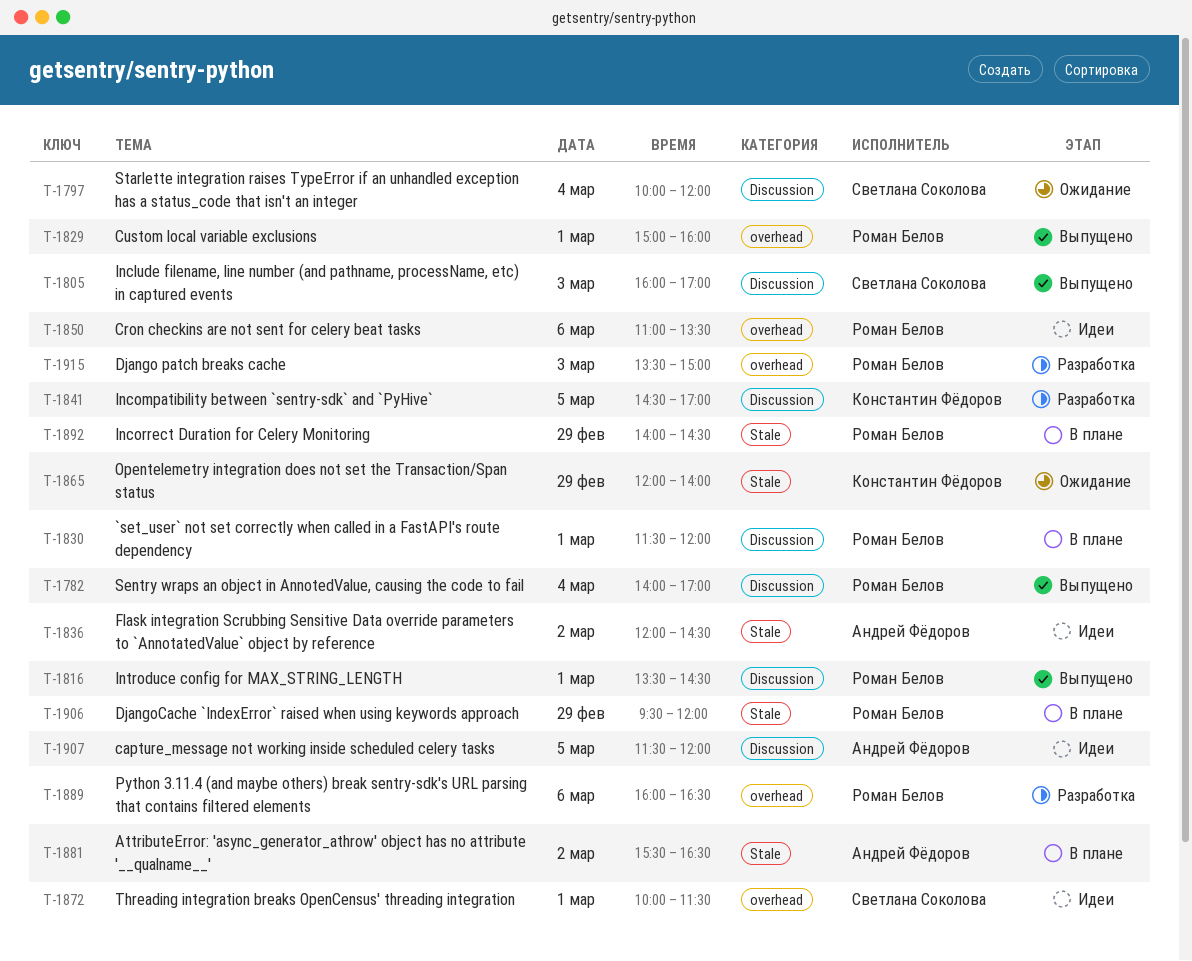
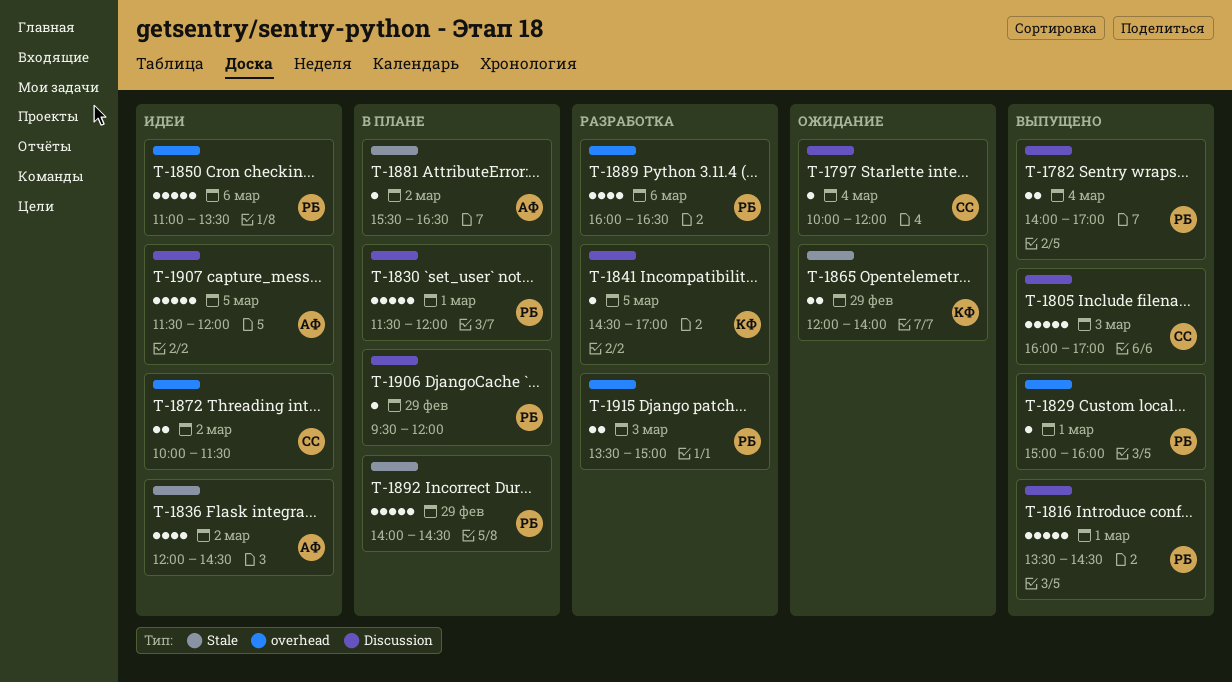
T-1872, day: Mar 1 -> Mar 2
T-1906, label: Stale -> Discussion

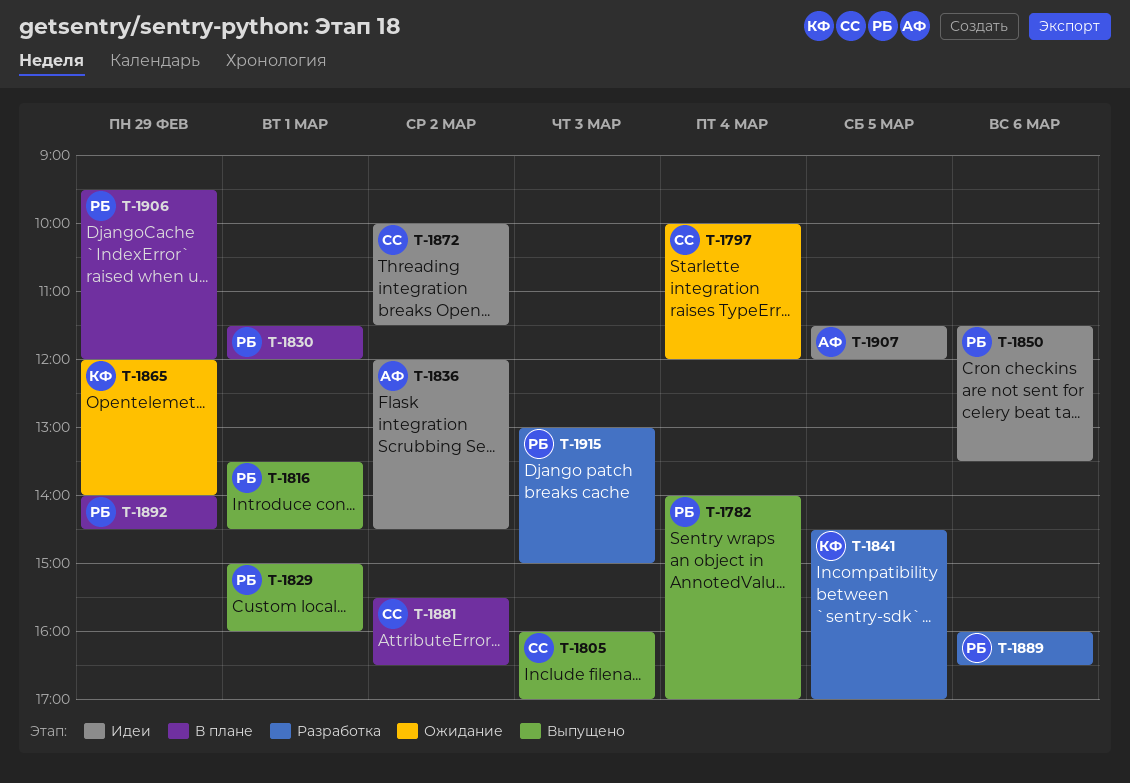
T-1850, begins: 11:00 -> 11:30
T-1881, owner: АФ -> СС
T-1915, begins: 13:30 -> 13:00

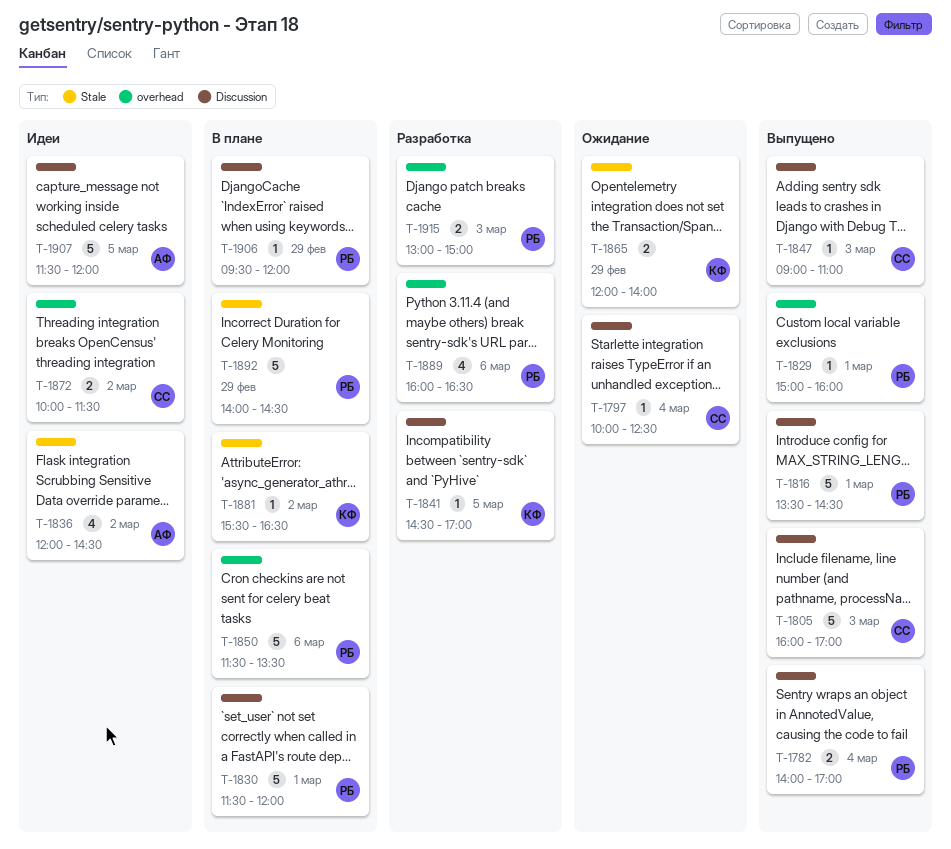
T-1797, ends: 12:00 -> 12:30
T-1847: none -> present
T-1850, status: Идеи -> В плане
T-1881, owner: СС -> КФ

